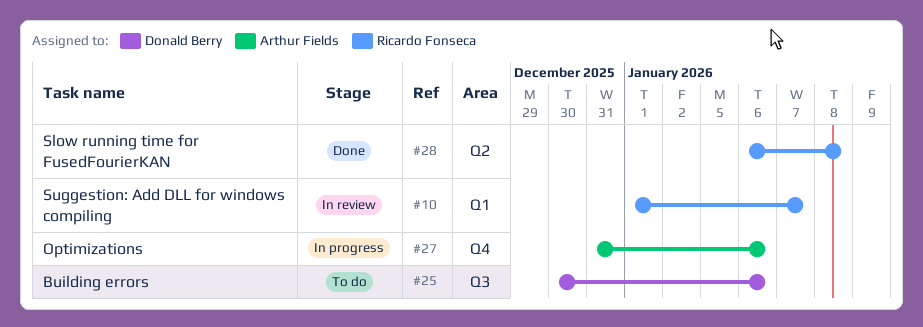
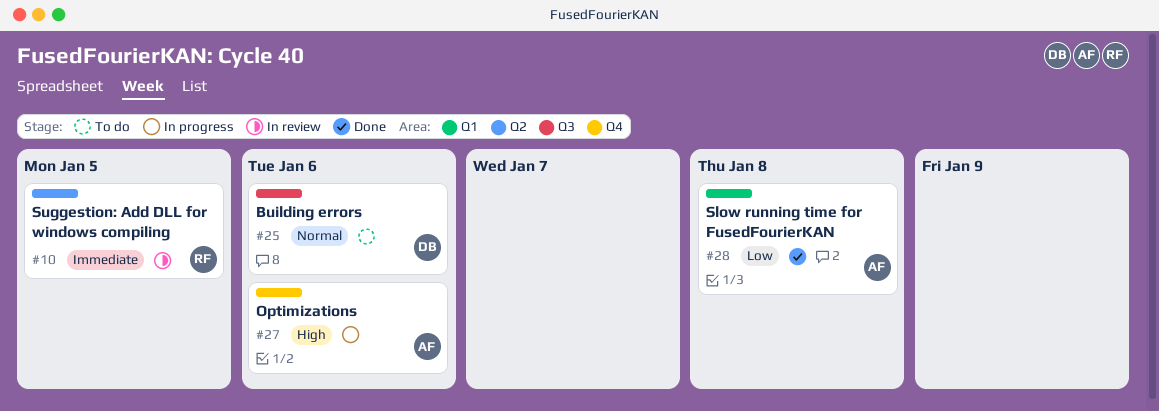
#10, label: Q1 -> Q2
#10, due: Jan 7 -> Jan 5
#28, owner: Ricardo Fonseca -> Arthur Fields
#28, label: Q2 -> Q1

